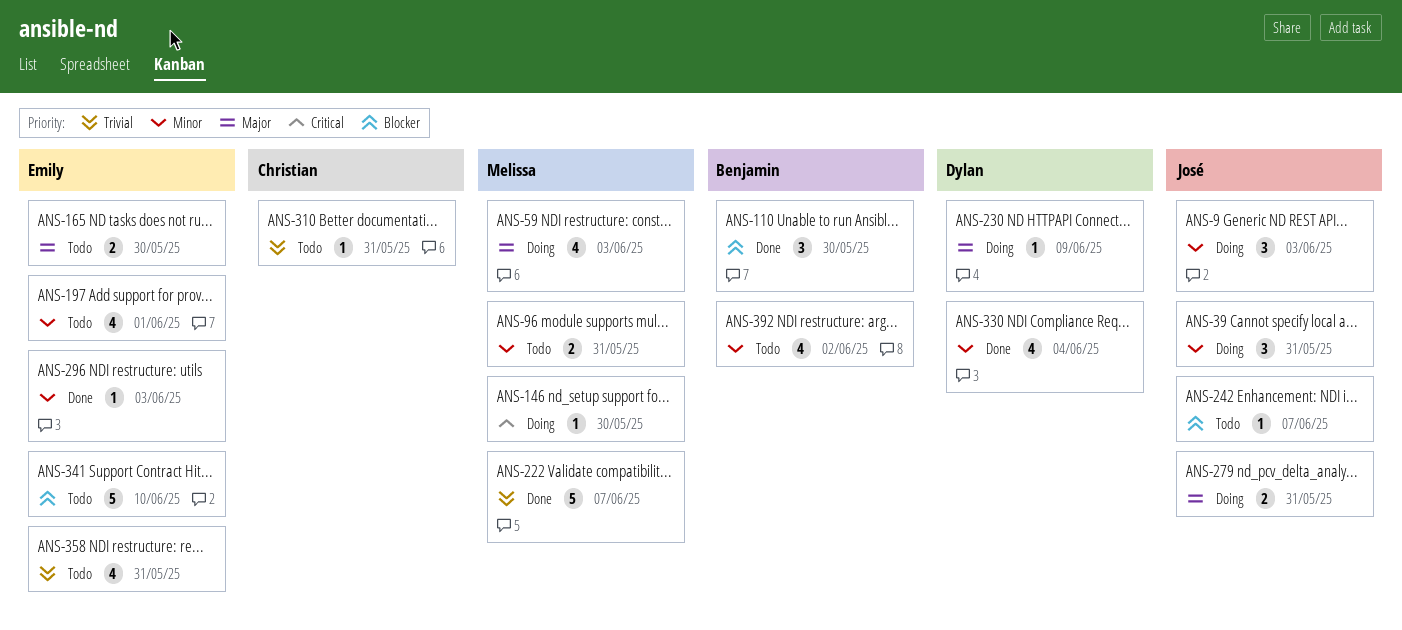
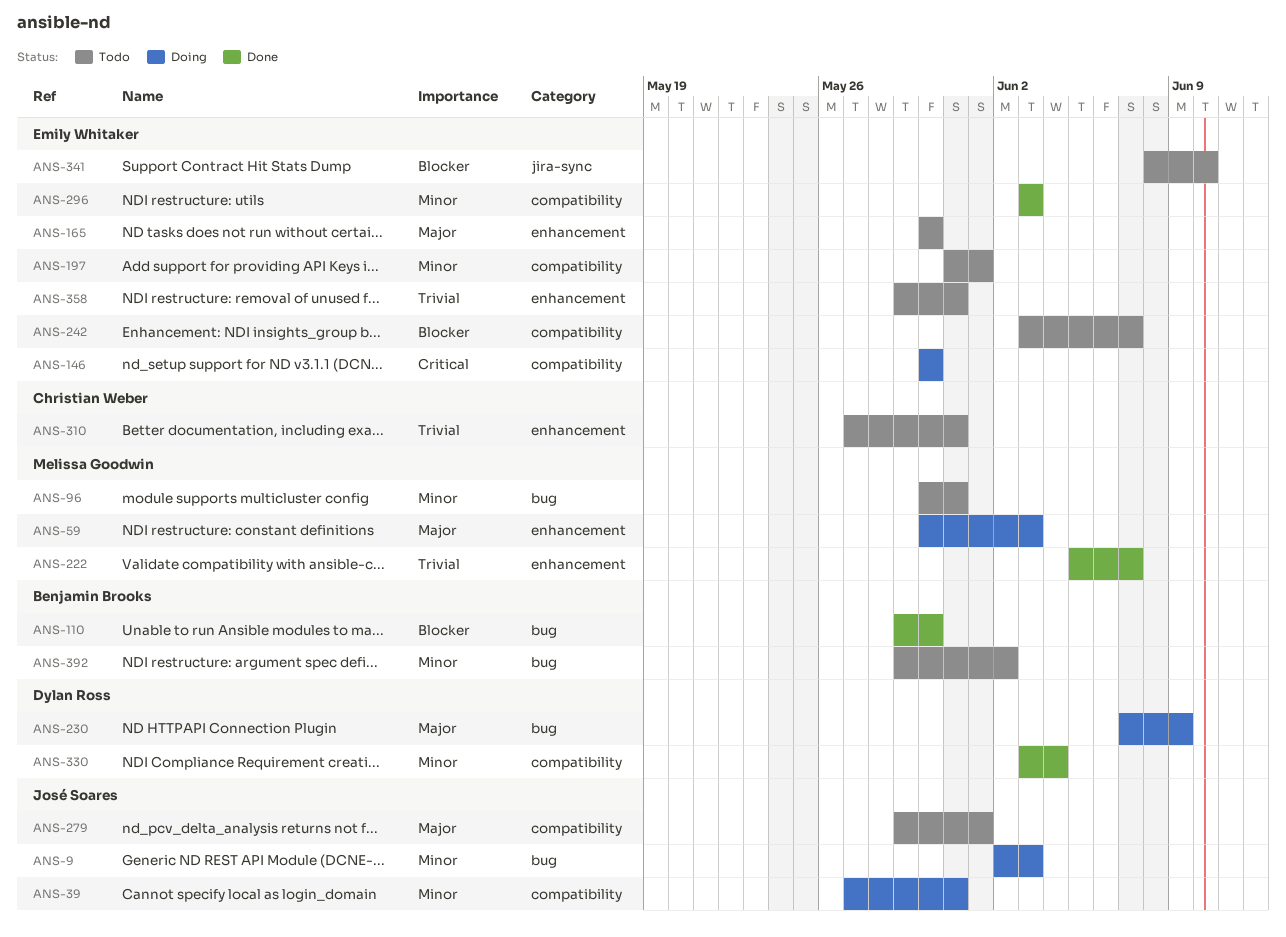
ANS-146, owner: Melissa Goodwin -> Emily Whitaker
ANS-242, owner: José Soares -> Emily Whitaker
ANS-279, status: Doing -> Todo
ANS-279, due: May 31 -> Jun 1

